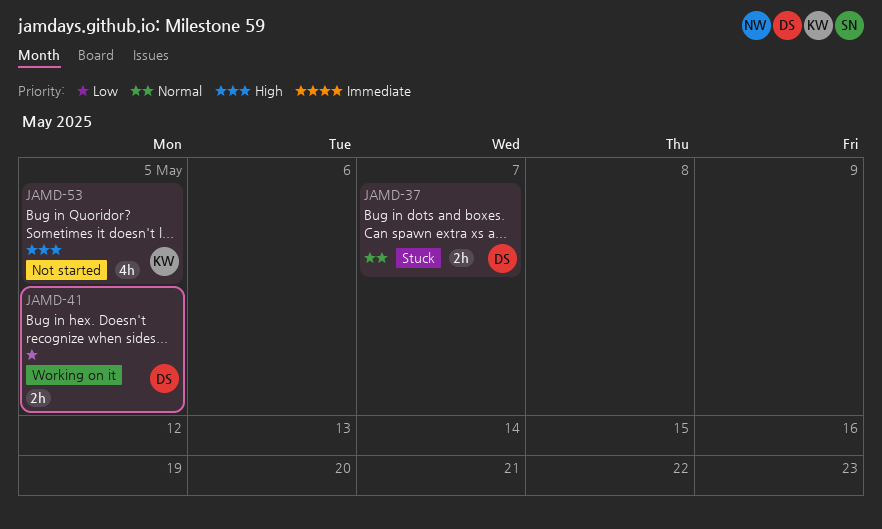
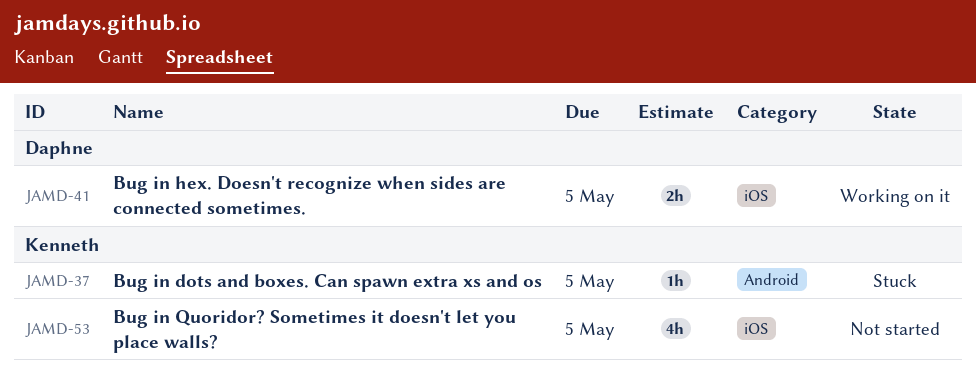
JAMD-37, owner: Daphne -> Kenneth
JAMD-37, estimate: 2h -> 1h
JAMD-37, due: May 7 -> May 5

